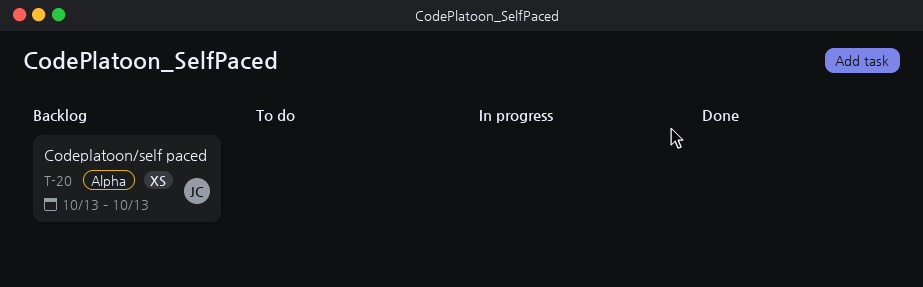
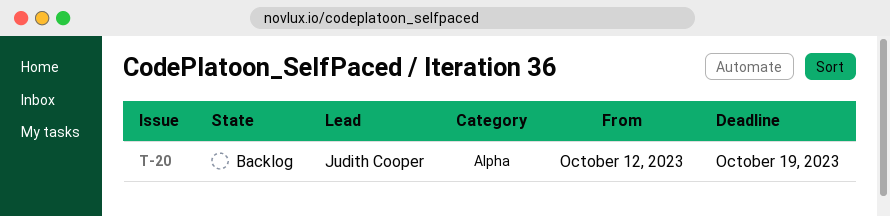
T-20, start: Oct 13 -> Oct 12
T-20, due: Oct 13 -> Oct 19

